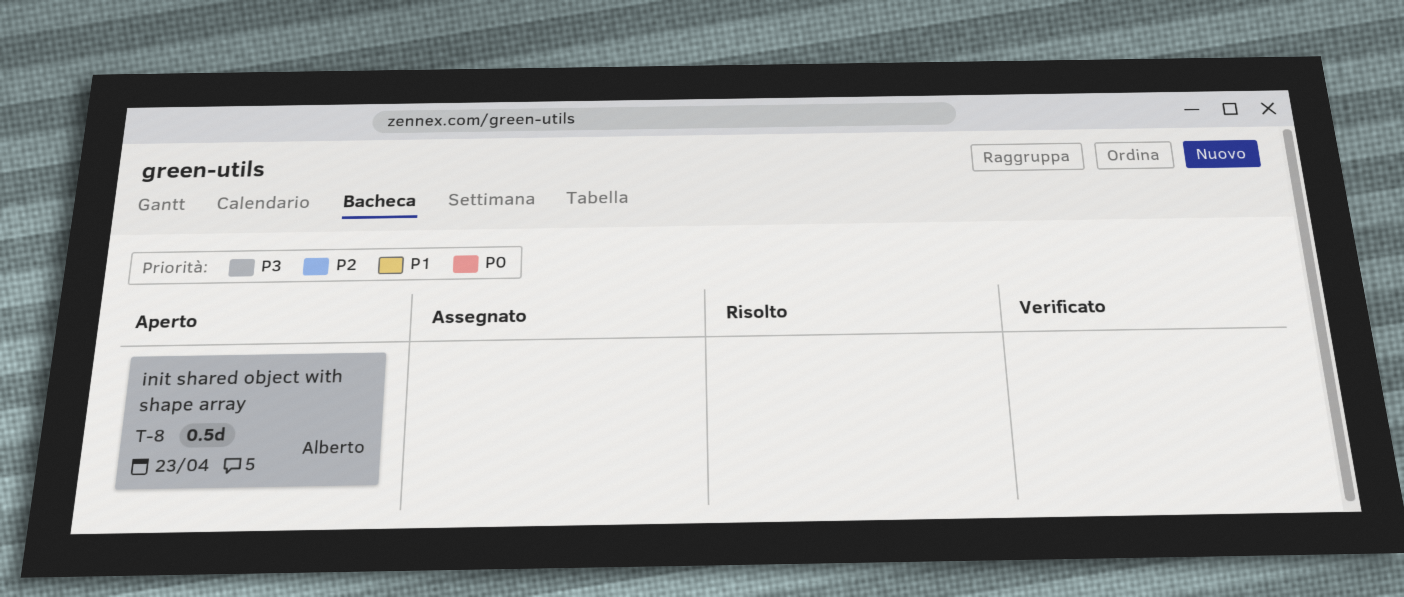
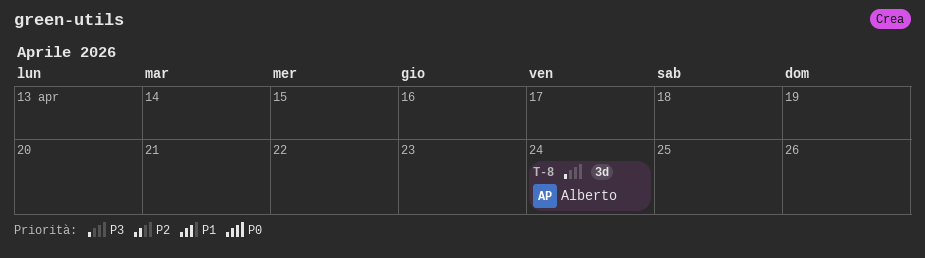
T-8, estimate: 0.5d -> 3d
T-8, due: Apr 23 -> Apr 24

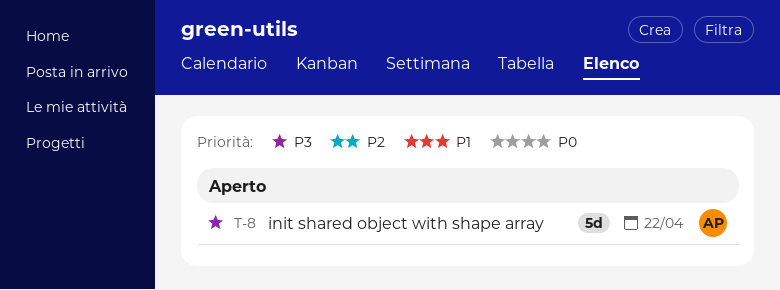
T-8, estimate: 3d -> 5d
T-8, due: Apr 24 -> Apr 22

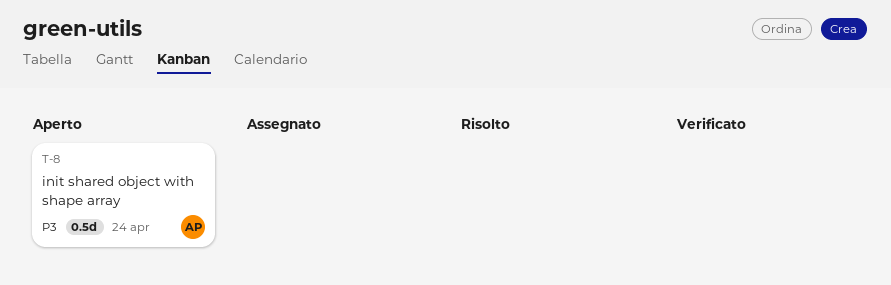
T-8, estimate: 5d -> 0.5d
T-8, due: Apr 22 -> Apr 24

